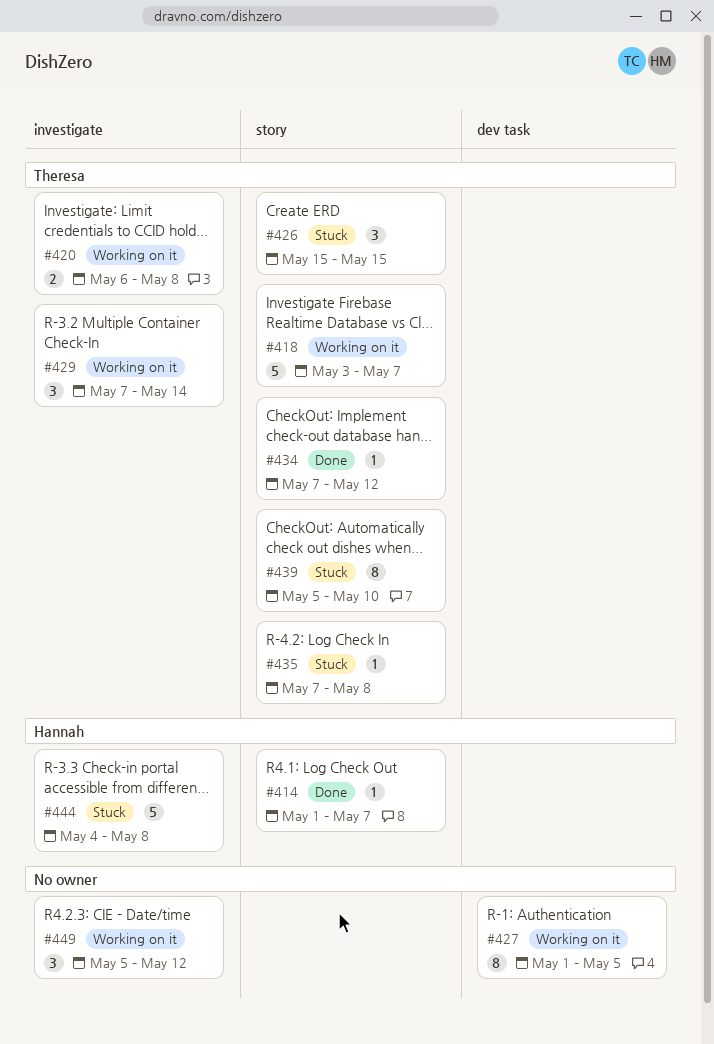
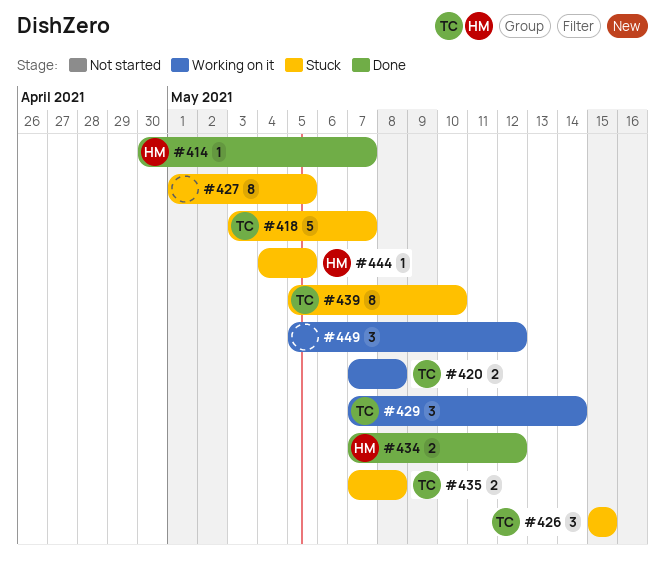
#414, start: May 1 -> Apr 30
#418, status: Working on it -> Stuck
#420, start: May 6 -> May 7
#427, status: Working on it -> Stuck
#434, owner: Theresa -> Hannah
#434, estimate: 1 -> 2
#435, estimate: 1 -> 2
#444, estimate: 5 -> 1
#444, due: May 8 -> May 5

